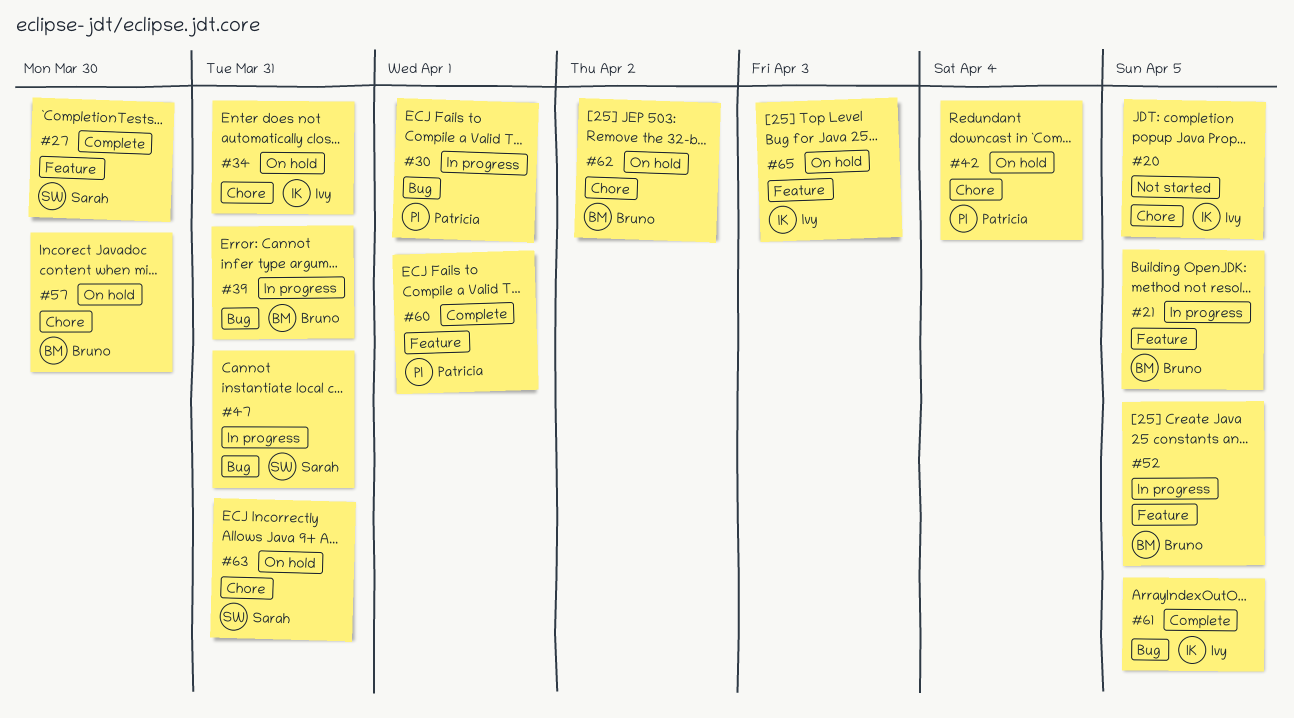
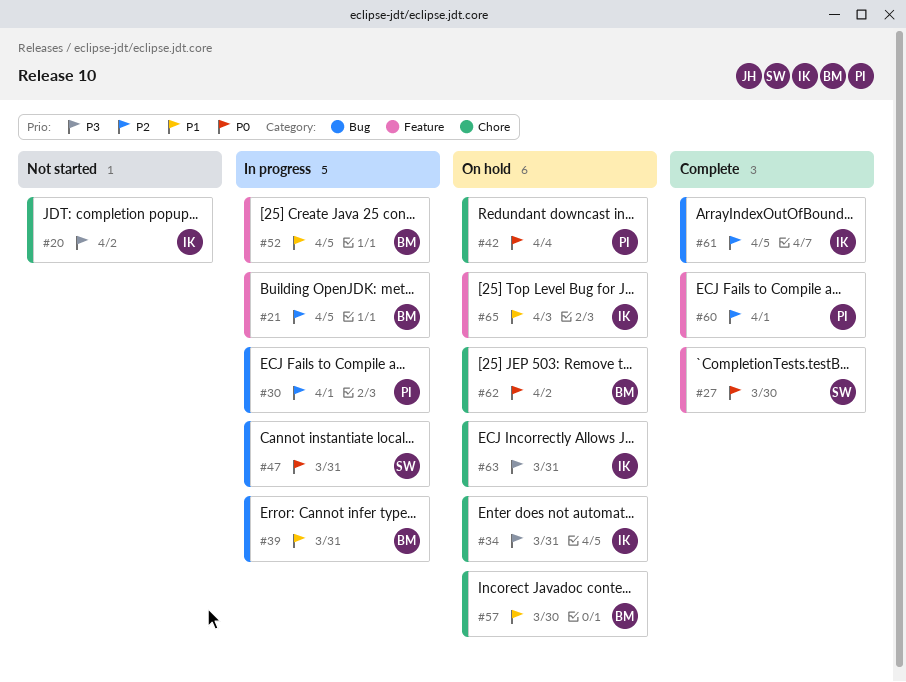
#20, due: Apr 5 -> Apr 2
#63, owner: Sarah -> Ivy

